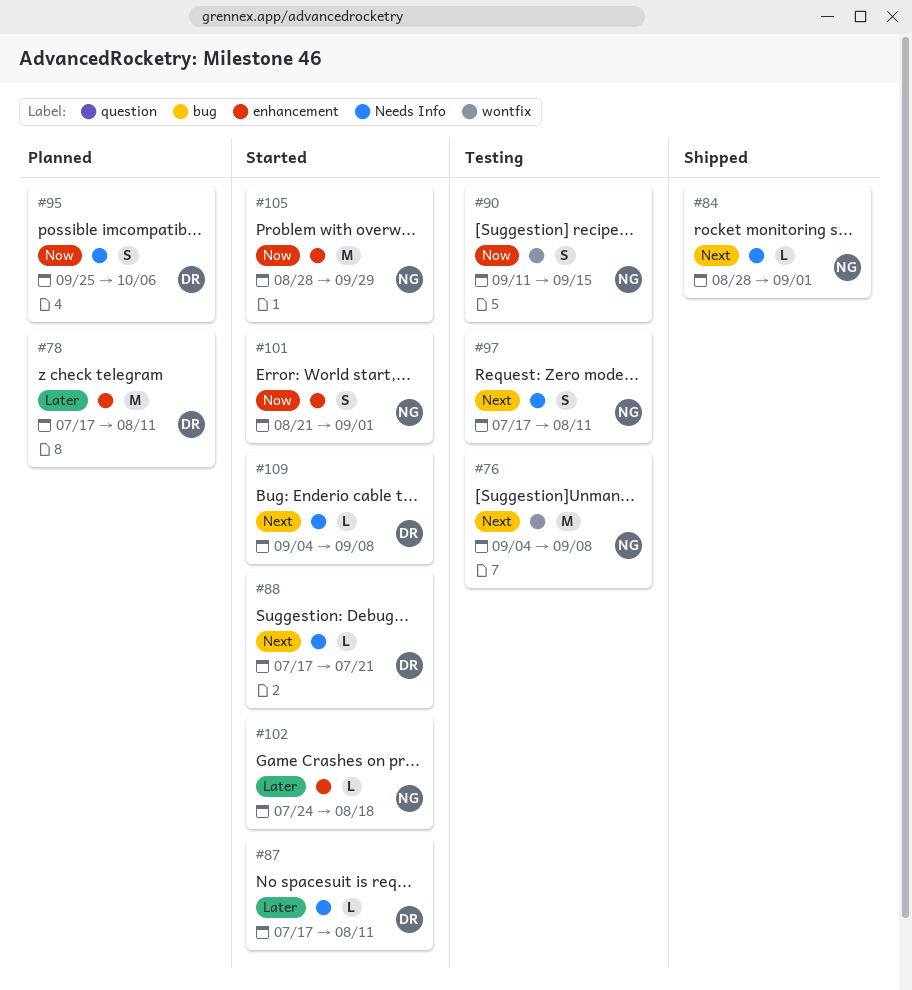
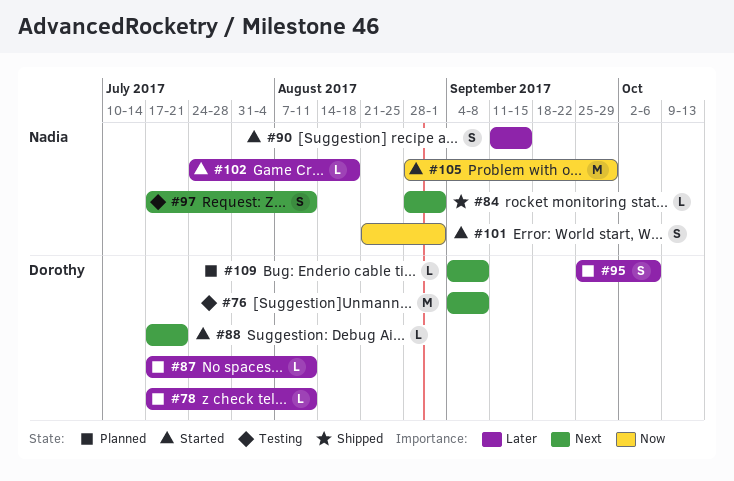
#76, owner: Nadia -> Dorothy
#78, estimate: M -> L
#87, status: Started -> Planned
#90, status: Testing -> Started
#90, priority: Now -> Later
#95, priority: Now -> Later
#109, status: Started -> Planned

